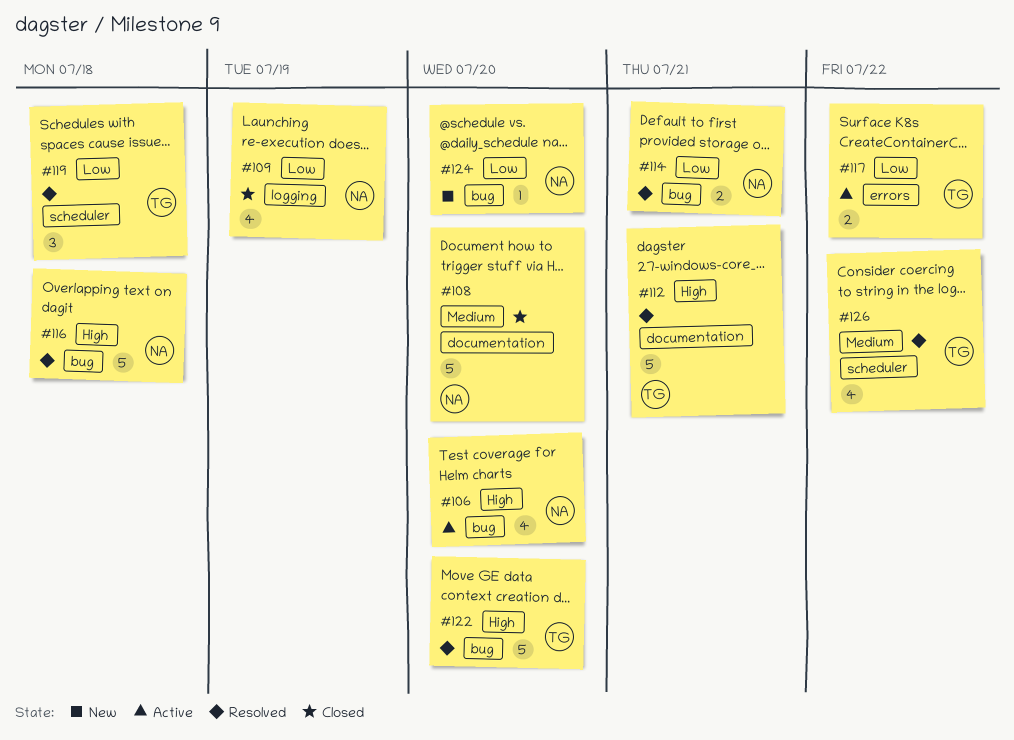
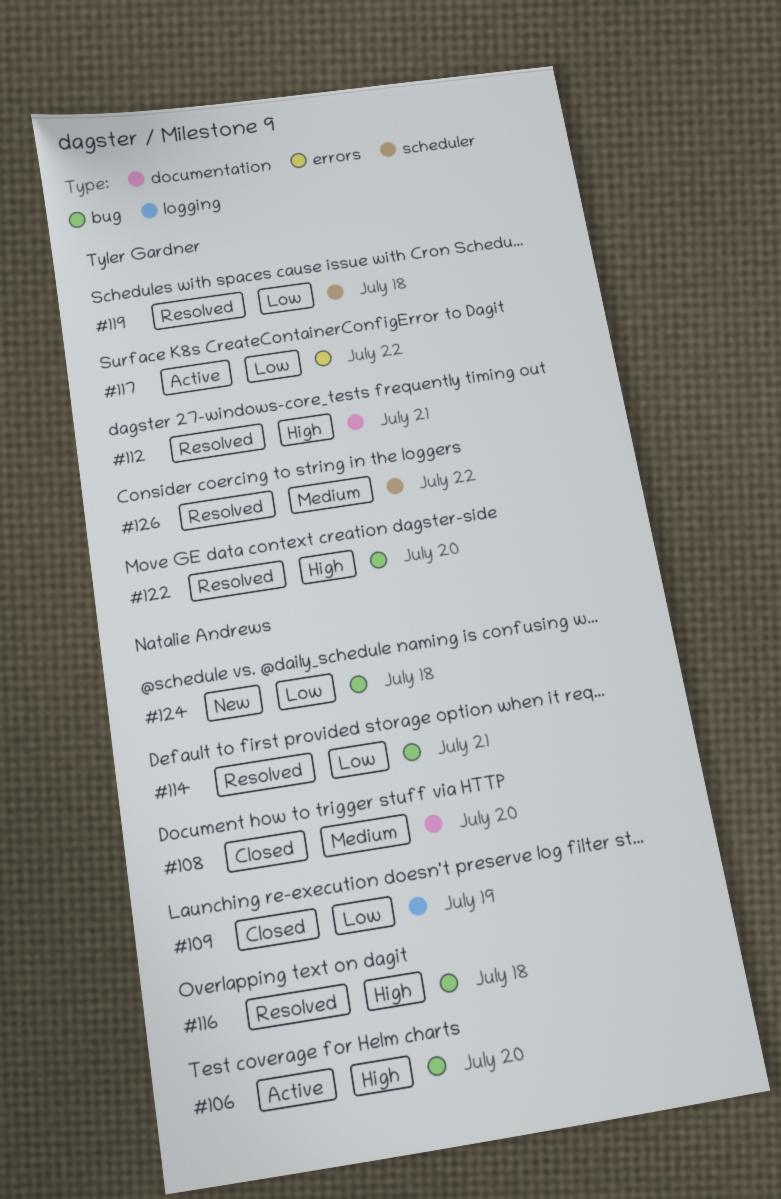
#124, due: Jul 20 -> Jul 18

